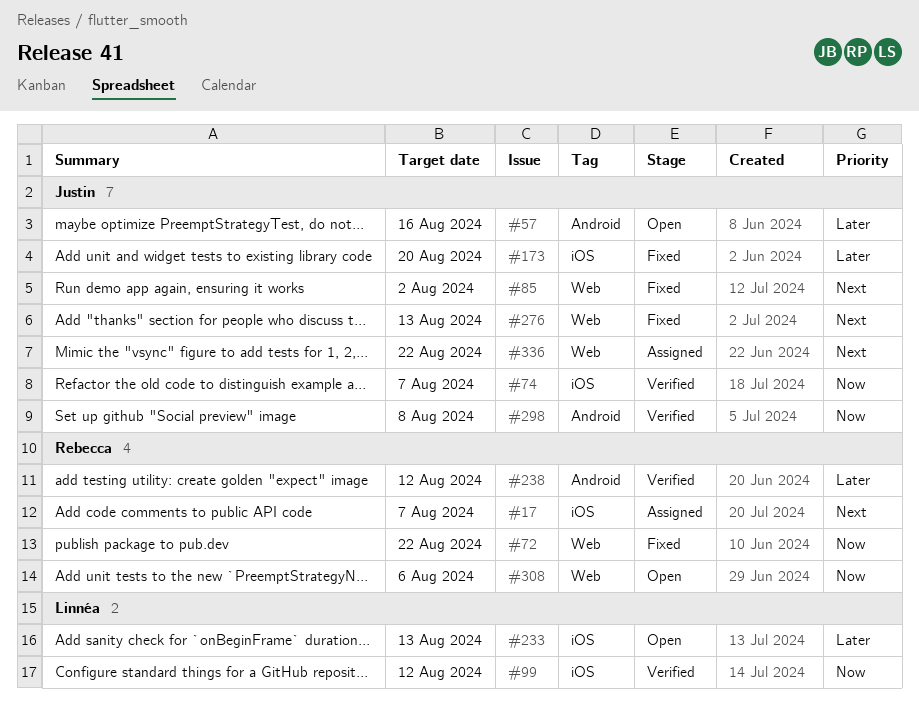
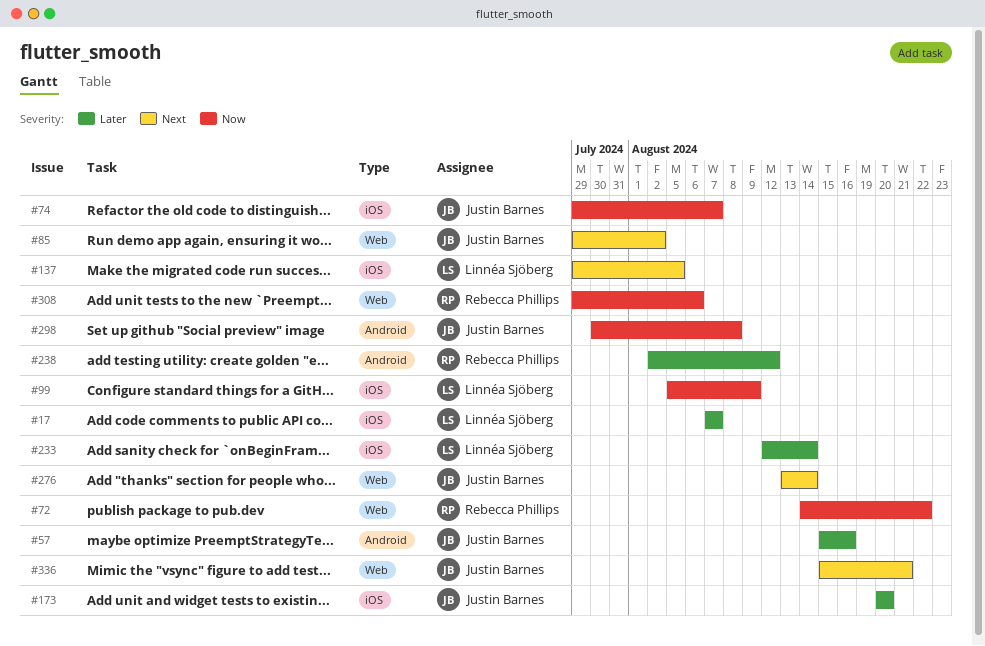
#17, owner: Rebecca Phillips -> Linnéa Sjöberg
#17, priority: Next -> Later
#99, due: Aug 12 -> Aug 9
#137: none -> present
#233, due: Aug 13 -> Aug 14
#276, due: Aug 13 -> Aug 14
#336, due: Aug 22 -> Aug 21

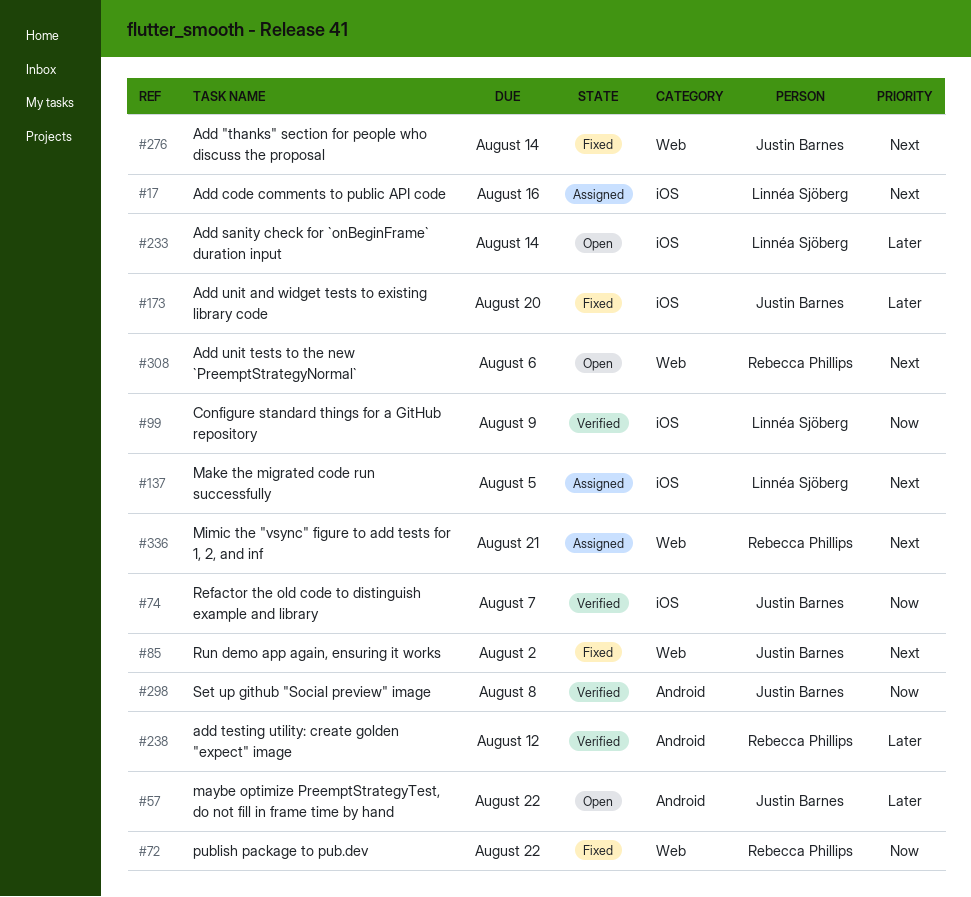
#17, priority: Later -> Next
#17, due: Aug 7 -> Aug 16
#57, due: Aug 16 -> Aug 22
#308, priority: Now -> Next
#336, owner: Justin Barnes -> Rebecca Phillips

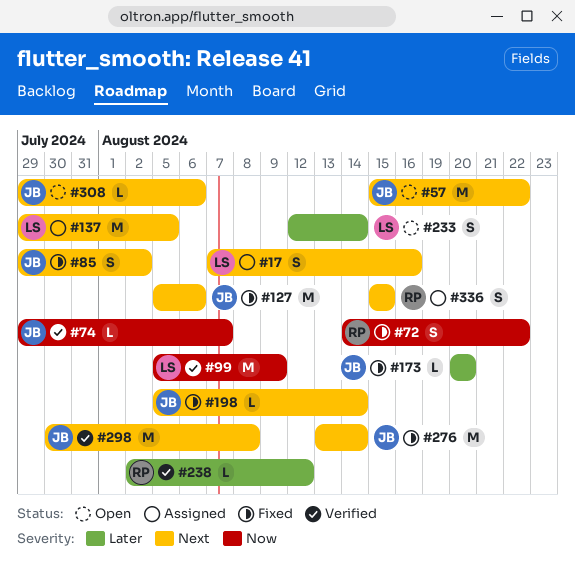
#57, priority: Later -> Next
#127: none -> present
#198: none -> present
#298, priority: Now -> Next
#308, owner: Rebecca Phillips -> Justin Barnes
#336, due: Aug 21 -> Aug 15

